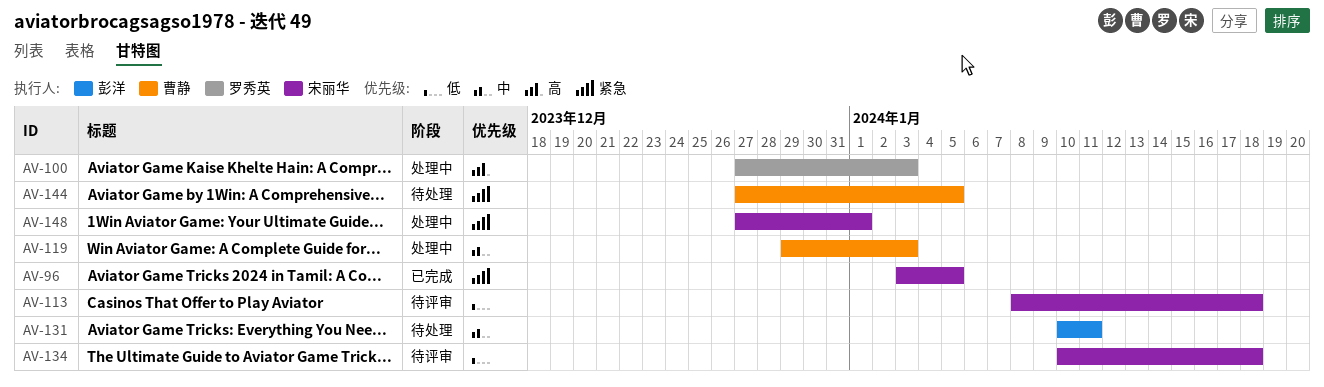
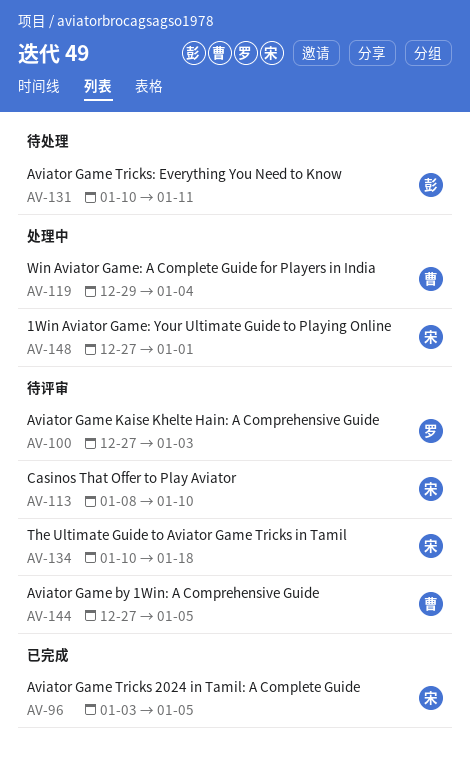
AV-100, status: 处理中 -> 待评审
AV-113, due: Jan 18 -> Jan 10
AV-119, due: Jan 3 -> Jan 4
AV-144, status: 待处理 -> 待评审

